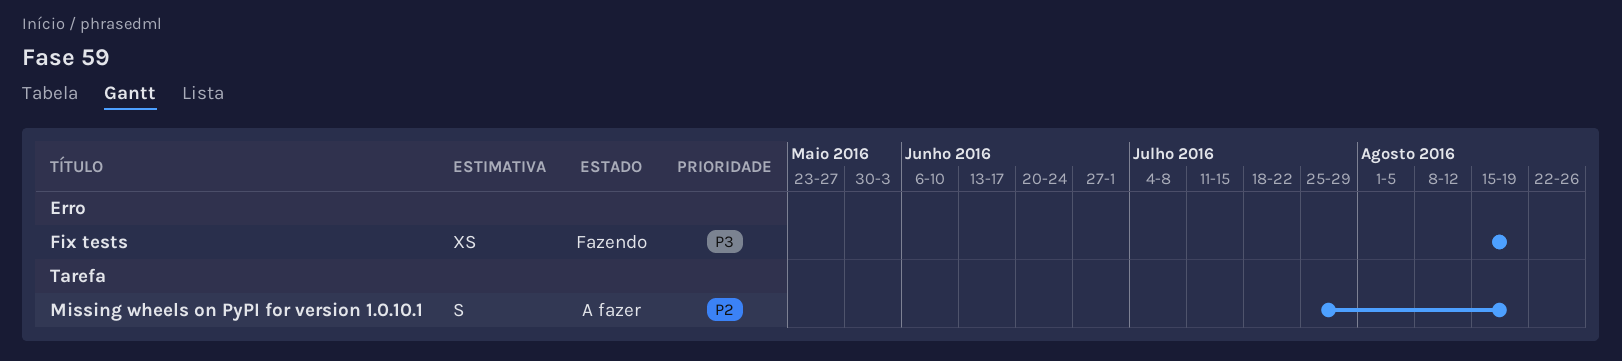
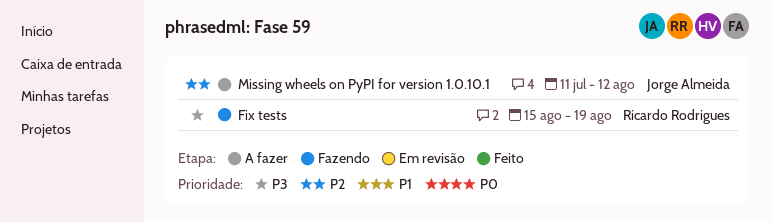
Missing wheels on PyPI for version 1.0.10.1, start: Jul 25 -> Jul 11
Missing wheels on PyPI for version 1.0.10.1, due: Aug 19 -> Aug 12

